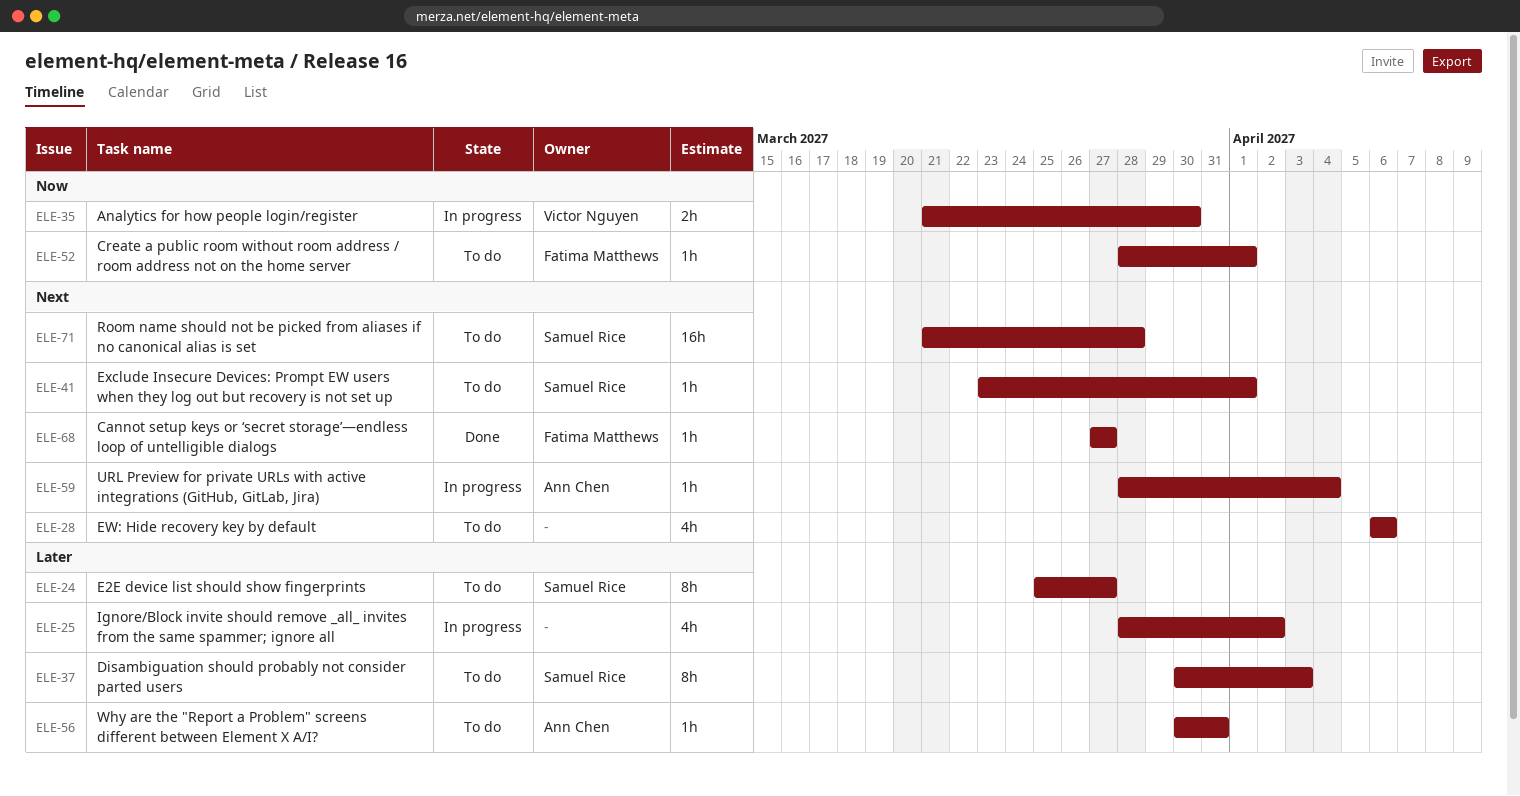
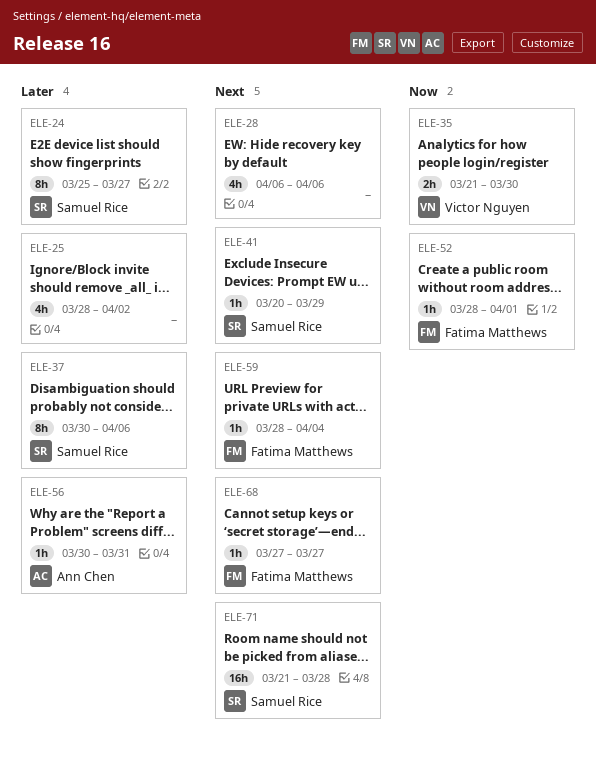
ELE-37, due: Apr 3 -> Apr 6
ELE-41, start: Mar 23 -> Mar 20
ELE-41, due: Apr 1 -> Mar 29
ELE-59, owner: Ann Chen -> Fatima Matthews

